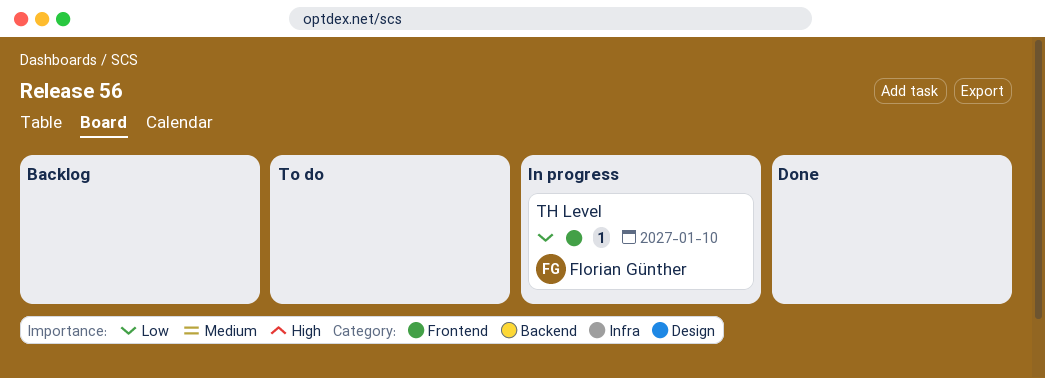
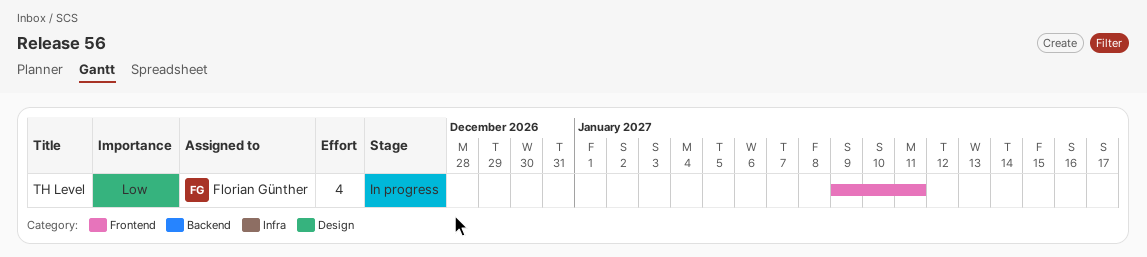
TH Level, estimate: 1 -> 4
TH Level, due: Jan 10 -> Jan 11

